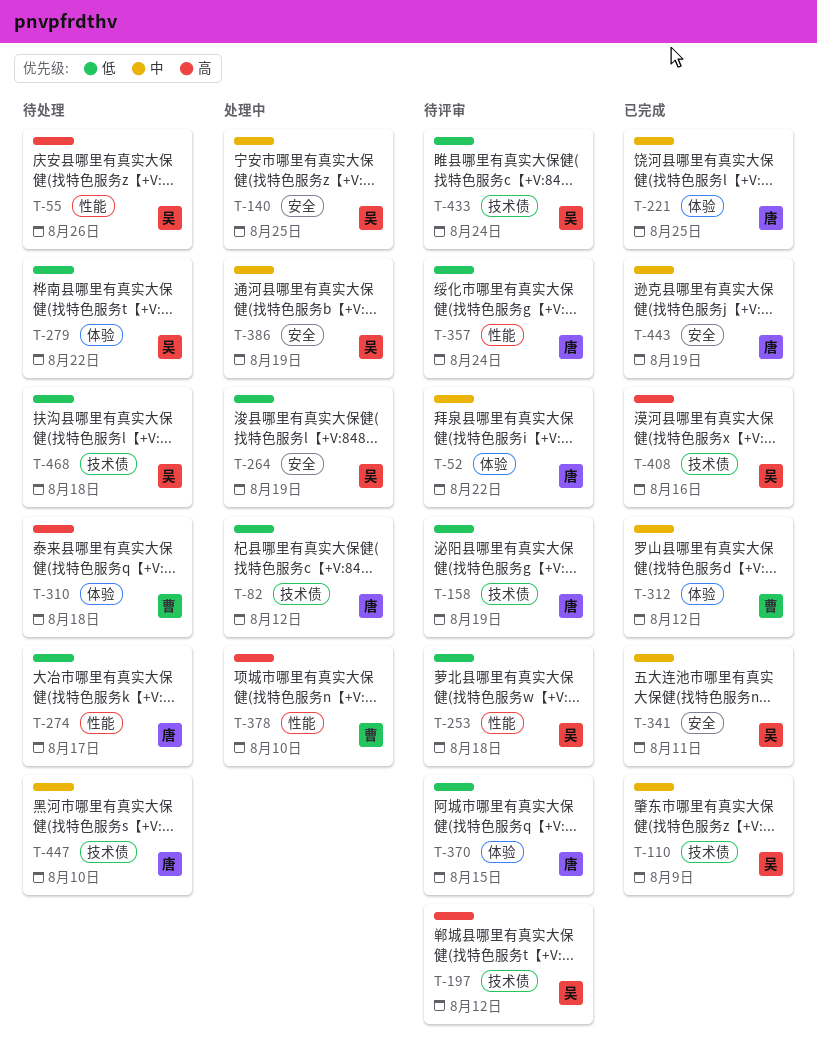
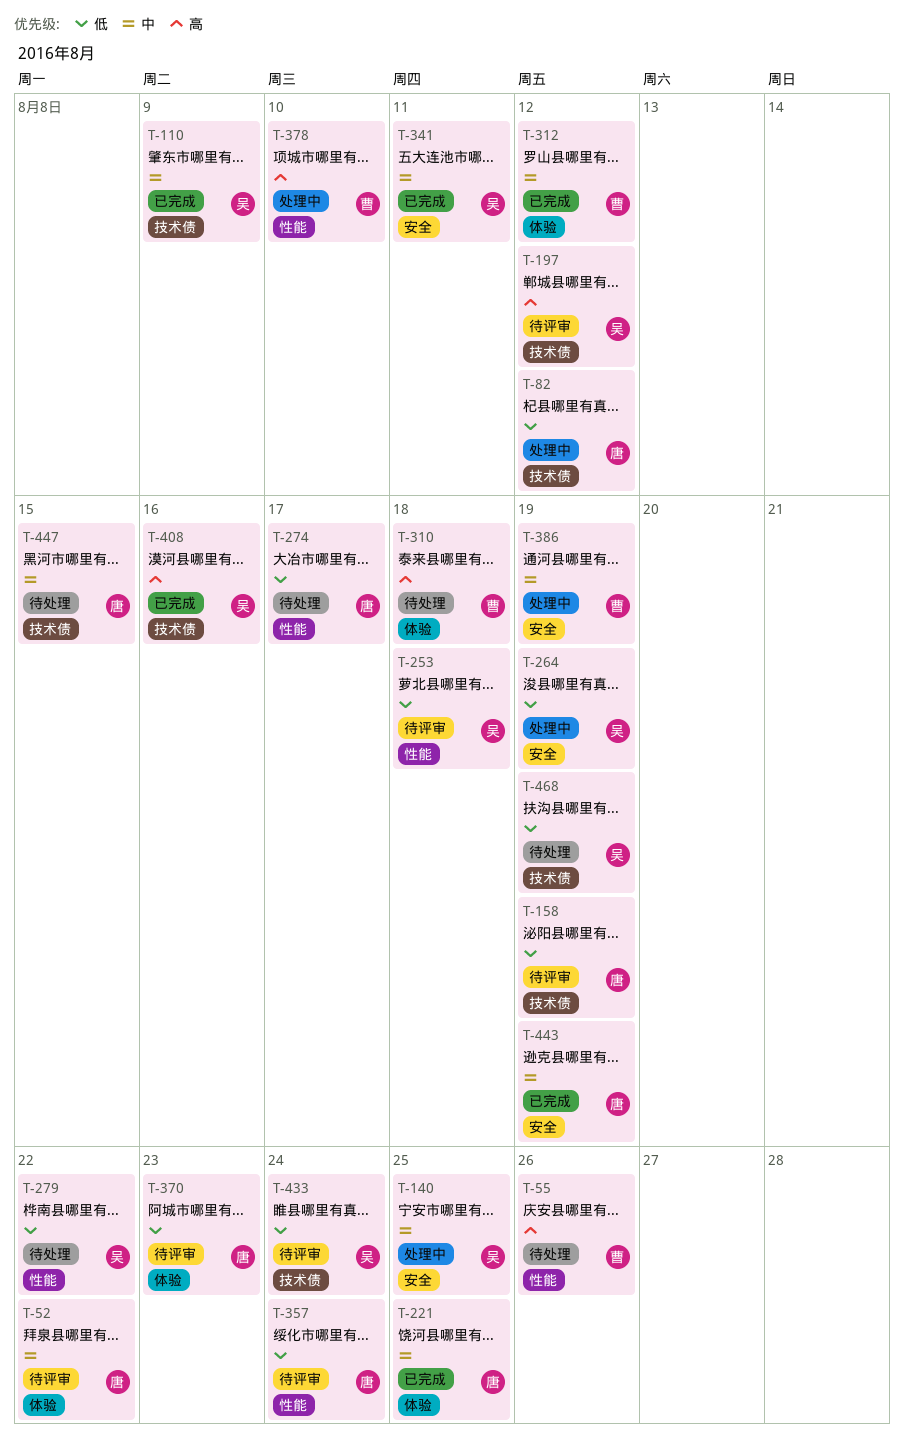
T-55, owner: 吴 -> 曹
T-279, label: 体验 -> 性能
T-370, due: Aug 15 -> Aug 23
T-386, owner: 吴 -> 曹
T-447, due: Aug 10 -> Aug 15
T-468, due: Aug 18 -> Aug 19

